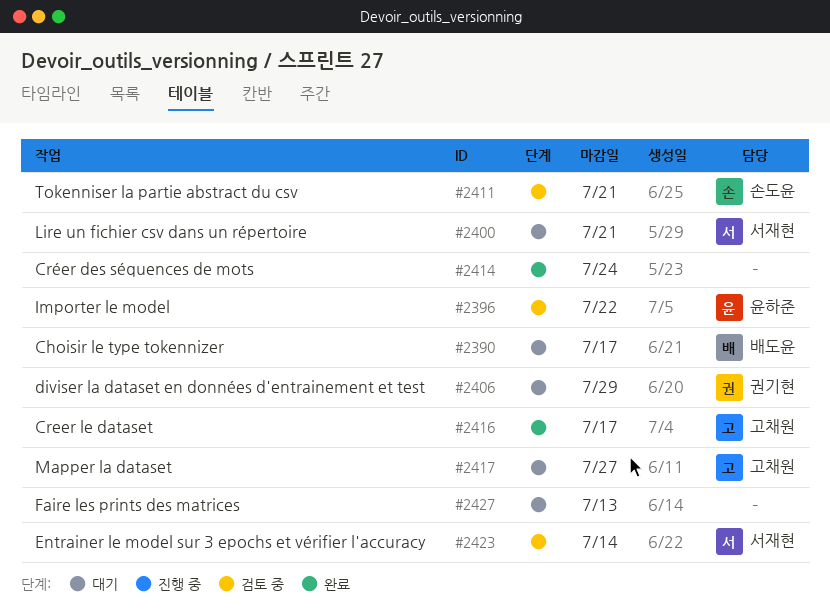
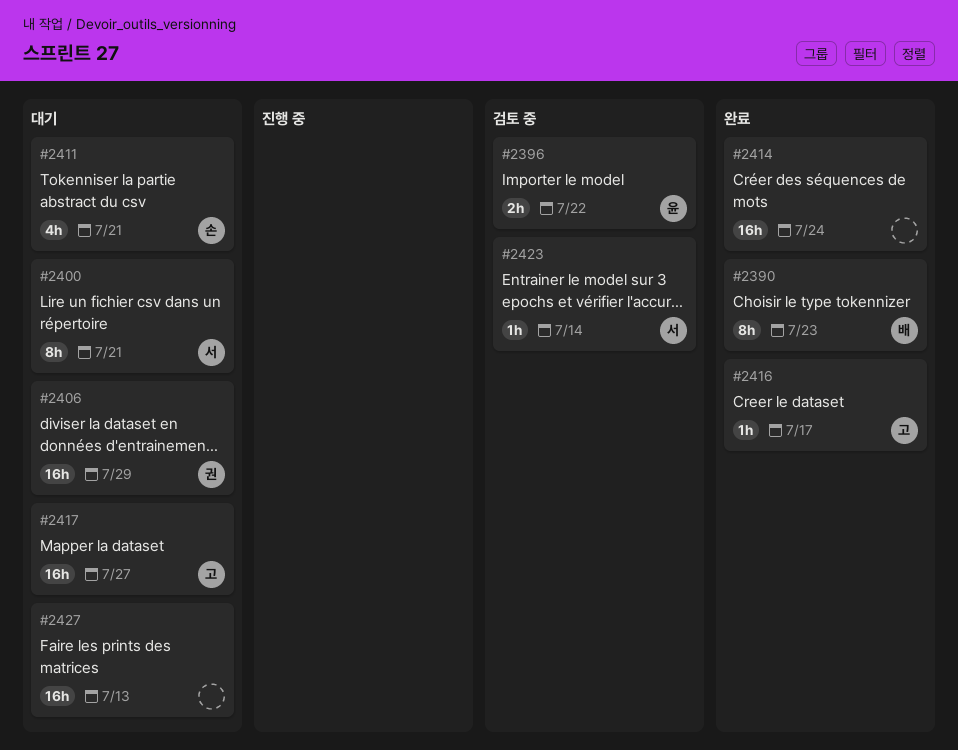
#2390, status: 대기 -> 완료
#2390, due: Jul 17 -> Jul 23
#2411, status: 검토 중 -> 대기

